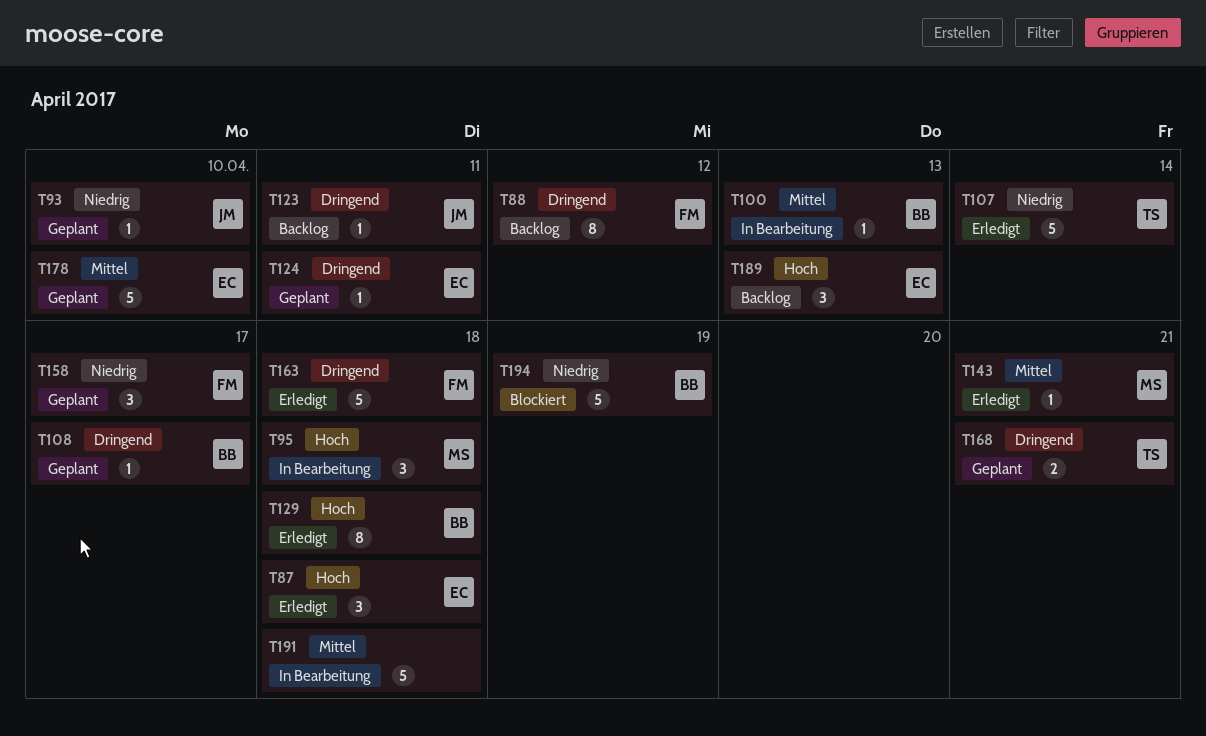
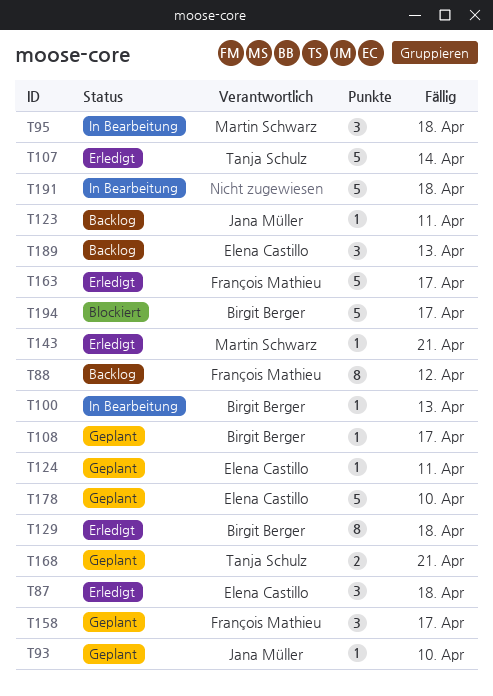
T163, due: Apr 18 -> Apr 17
T194, due: Apr 19 -> Apr 17

